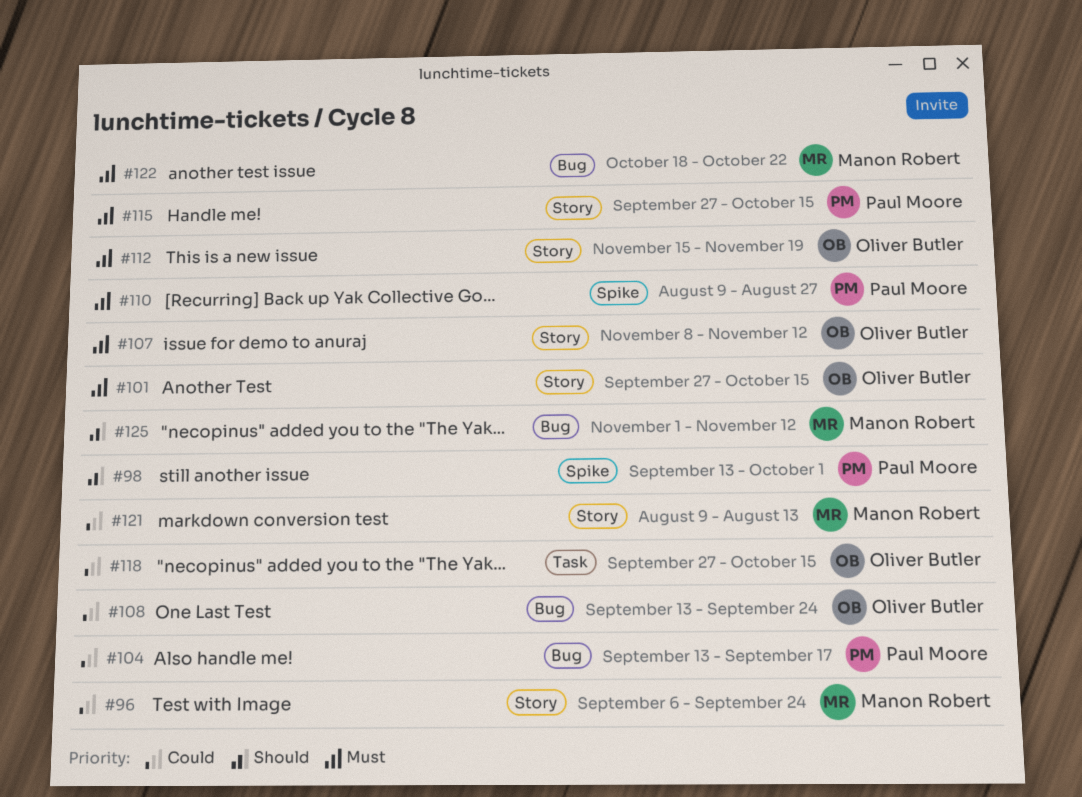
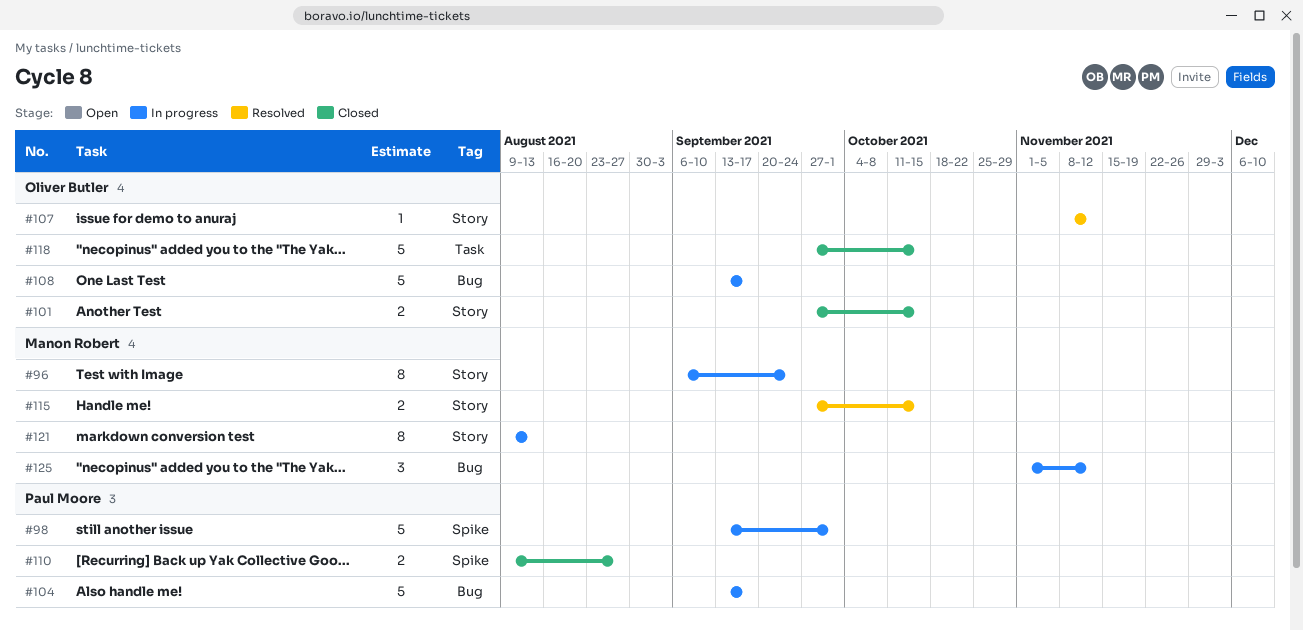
#108, due: Sep 24 -> Sep 17
#112: present -> none
#115, owner: Paul Moore -> Manon Robert
#122: present -> none

